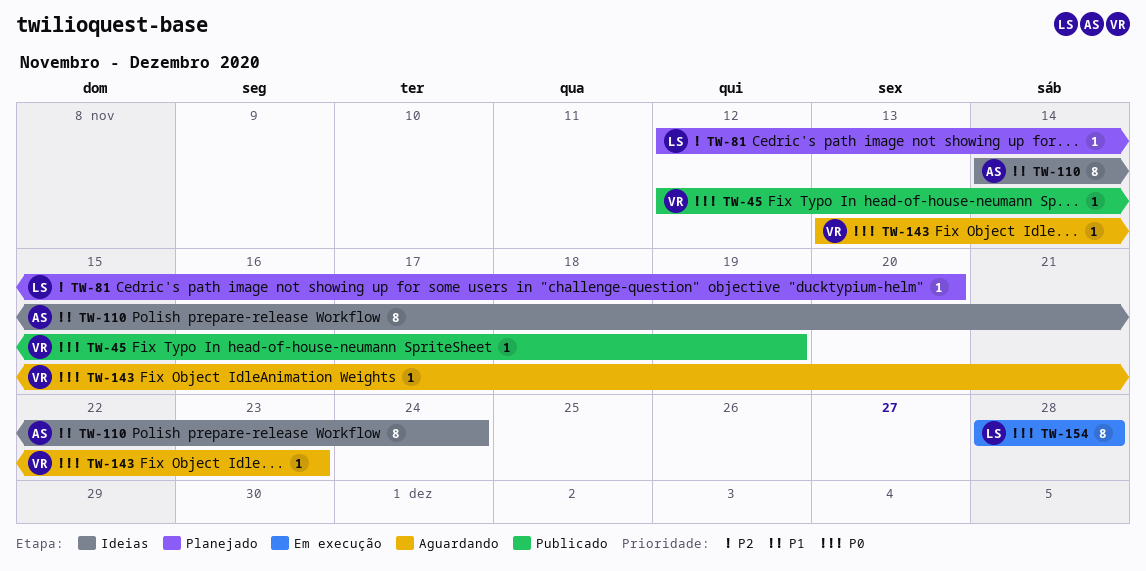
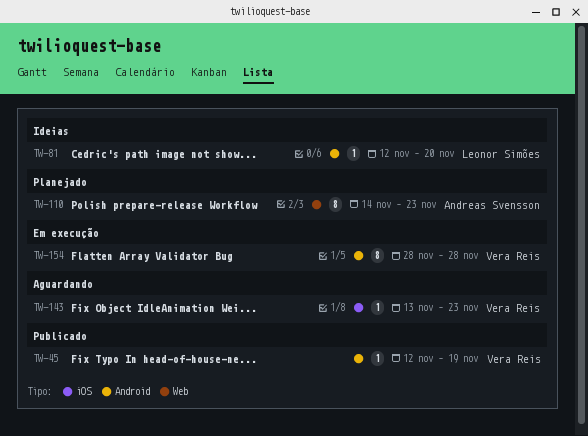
TW-81, status: Planejado -> Ideias
TW-110, status: Ideias -> Planejado
TW-110, due: Nov 24 -> Nov 23
TW-154, owner: Leonor Simões -> Vera Reis

